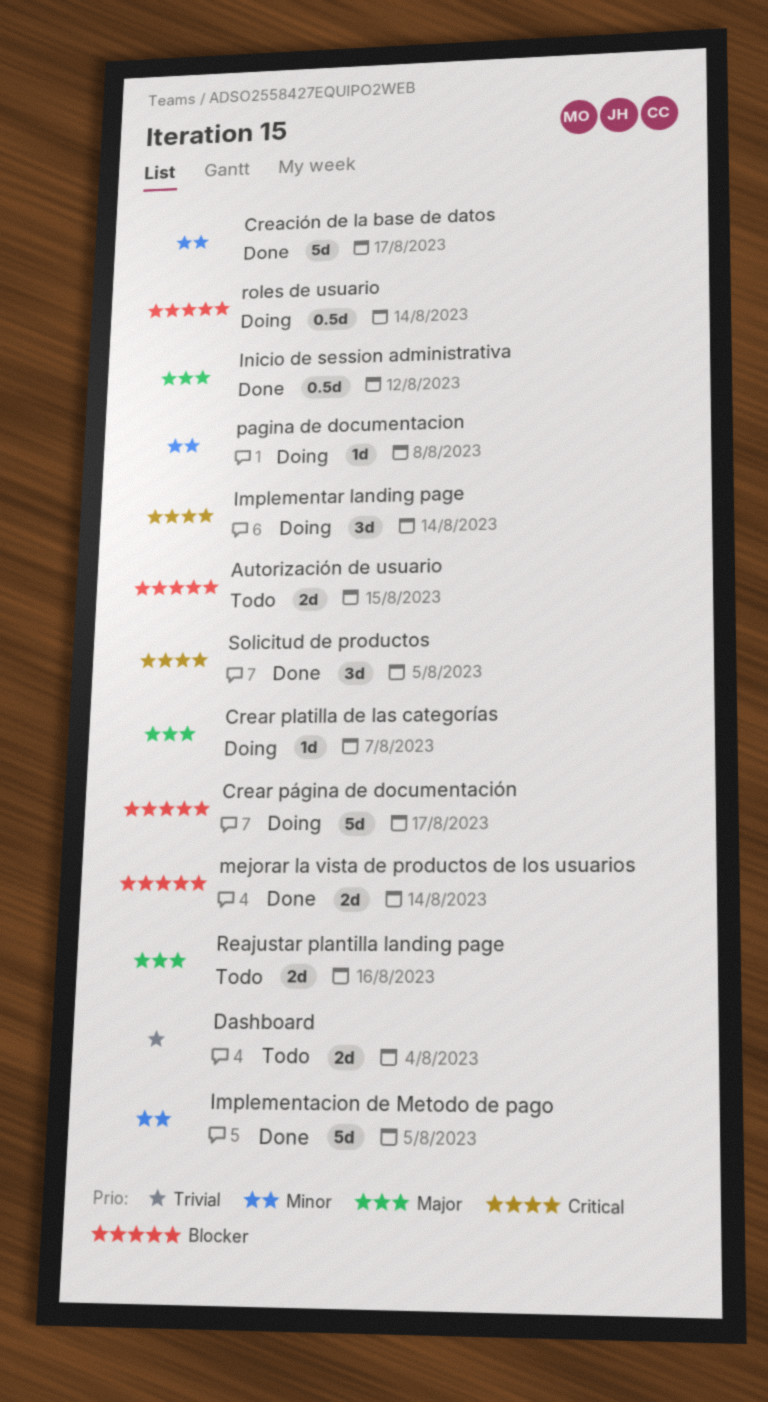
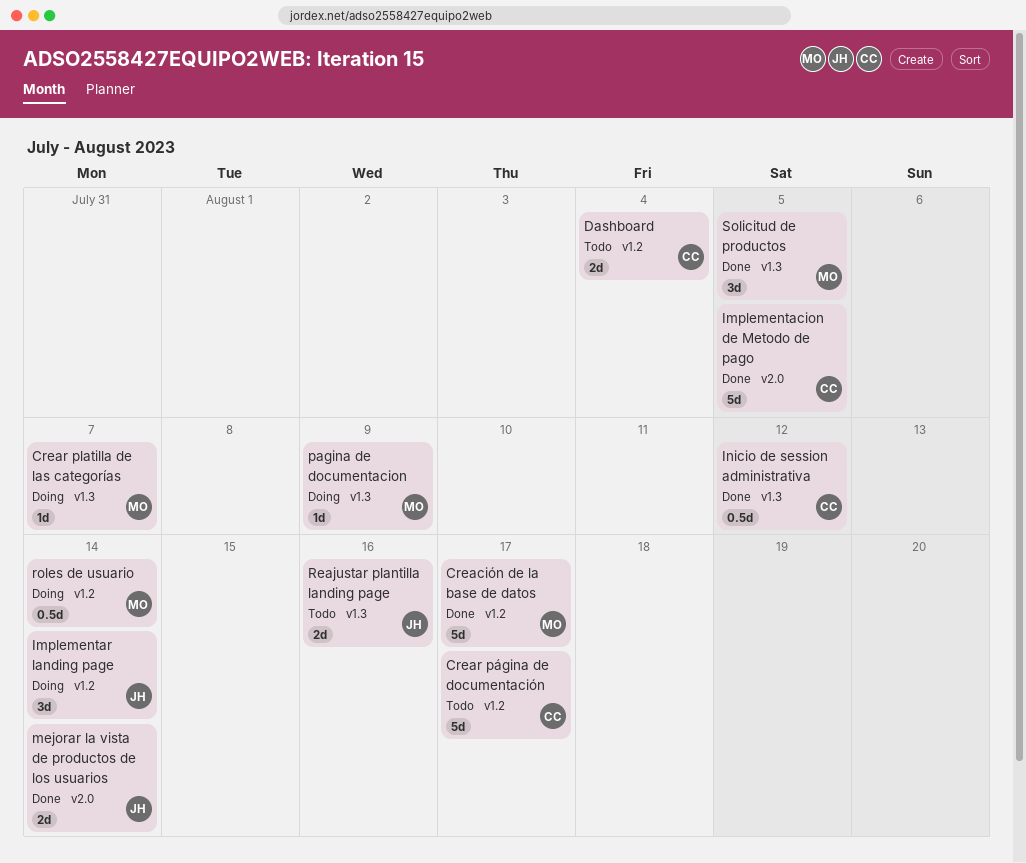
Autorización de usuario: present -> none
Crear página de documentación, status: Doing -> Todo
pagina de documentacion, due: Aug 8 -> Aug 9

